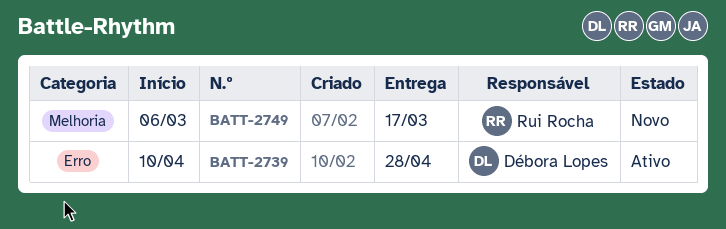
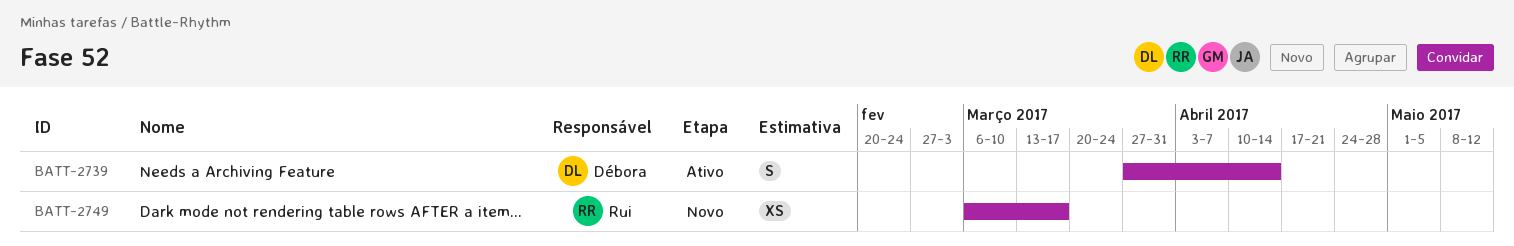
BATT-2739, start: Apr 10 -> Mar 27
BATT-2739, due: Apr 28 -> Apr 14

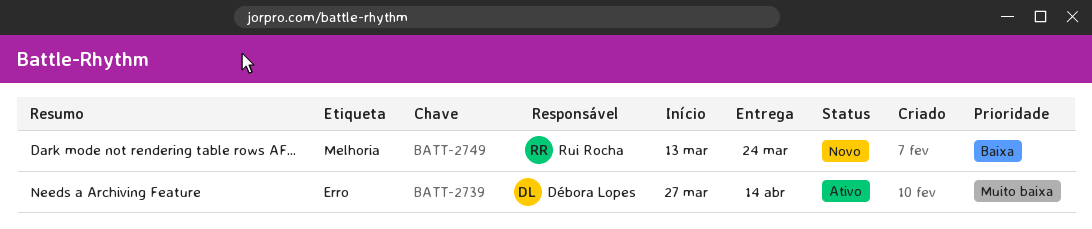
BATT-2749, start: Mar 6 -> Mar 13
BATT-2749, due: Mar 17 -> Mar 24

